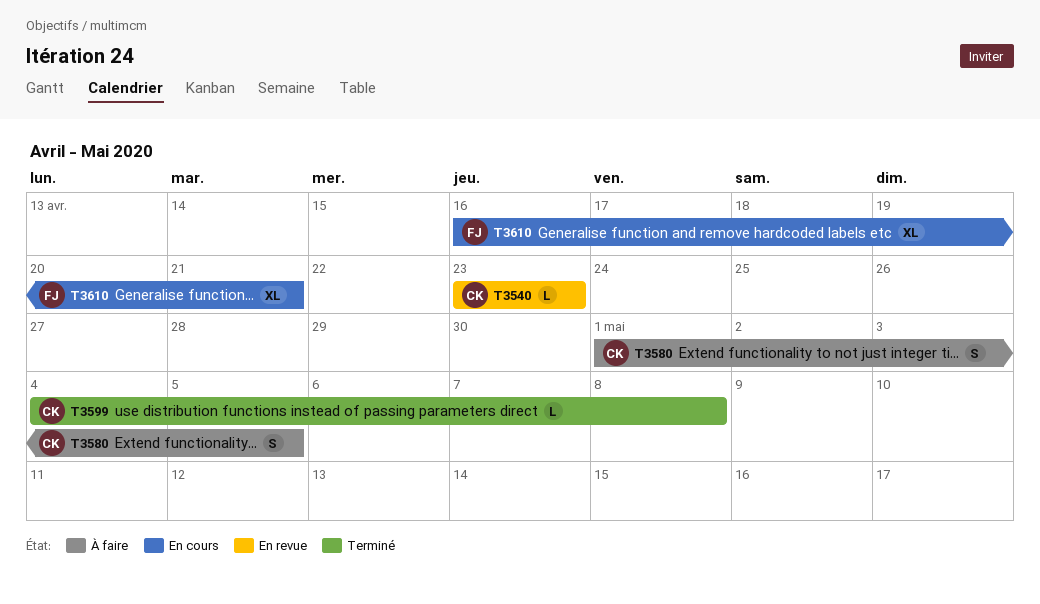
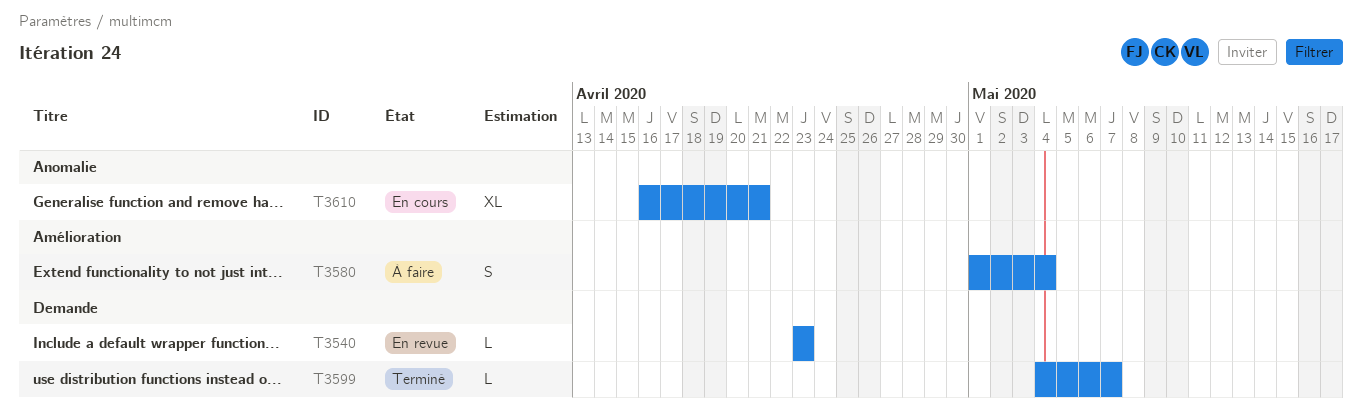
T3580, due: May 5 -> May 4
T3599, due: May 8 -> May 7

